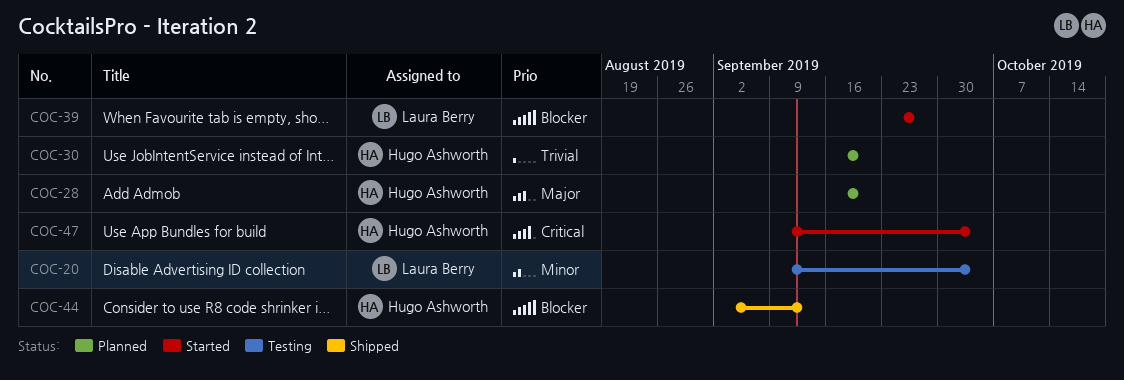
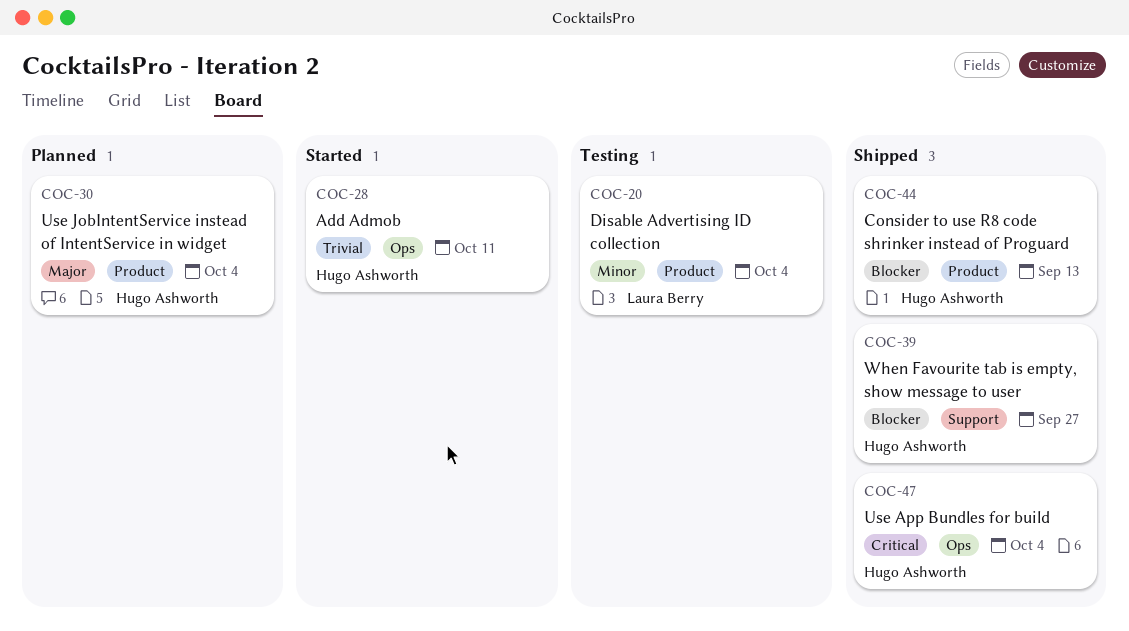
COC-28, status: Planned -> Started
COC-28, priority: Major -> Trivial
COC-28, due: Sep 20 -> Oct 11
COC-30, priority: Trivial -> Major
COC-30, due: Sep 20 -> Oct 4
COC-39, status: Started -> Shipped
COC-39, owner: Laura Berry -> Hugo Ashworth
COC-47, status: Started -> Shipped

